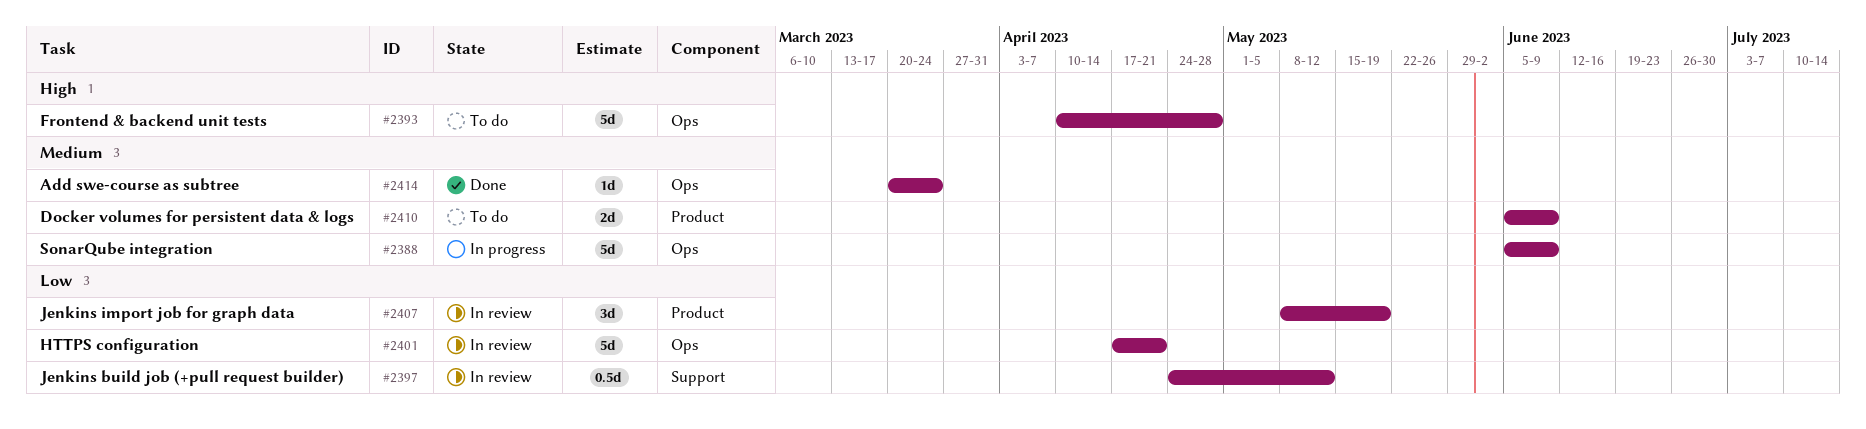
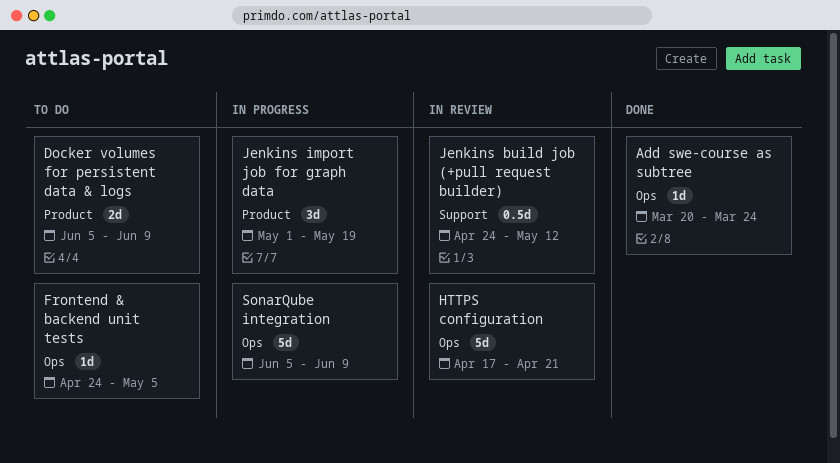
Frontend & backend unit tests, estimate: 5d -> 1d
Frontend & backend unit tests, start: Apr 10 -> Apr 24
Frontend & backend unit tests, due: Apr 28 -> May 5
Jenkins import job for graph data, status: In review -> In progress
Jenkins import job for graph data, start: May 8 -> May 1

